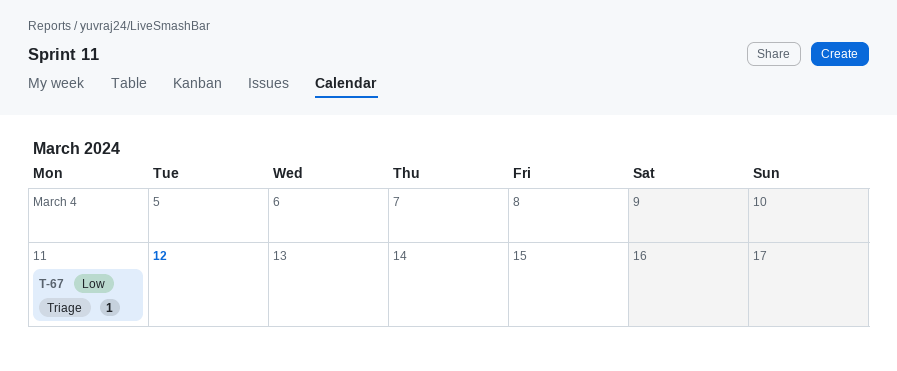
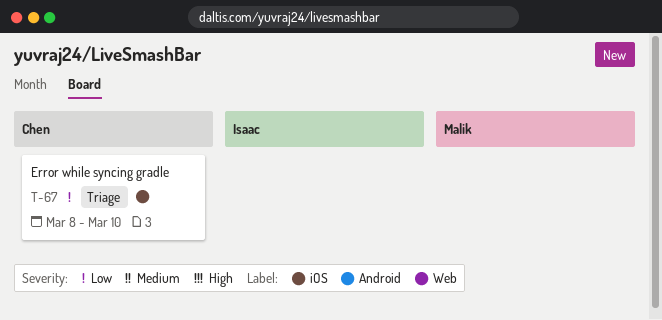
T-67, due: Mar 11 -> Mar 10

